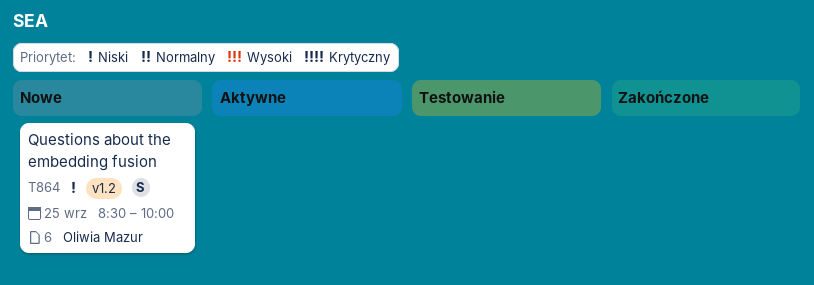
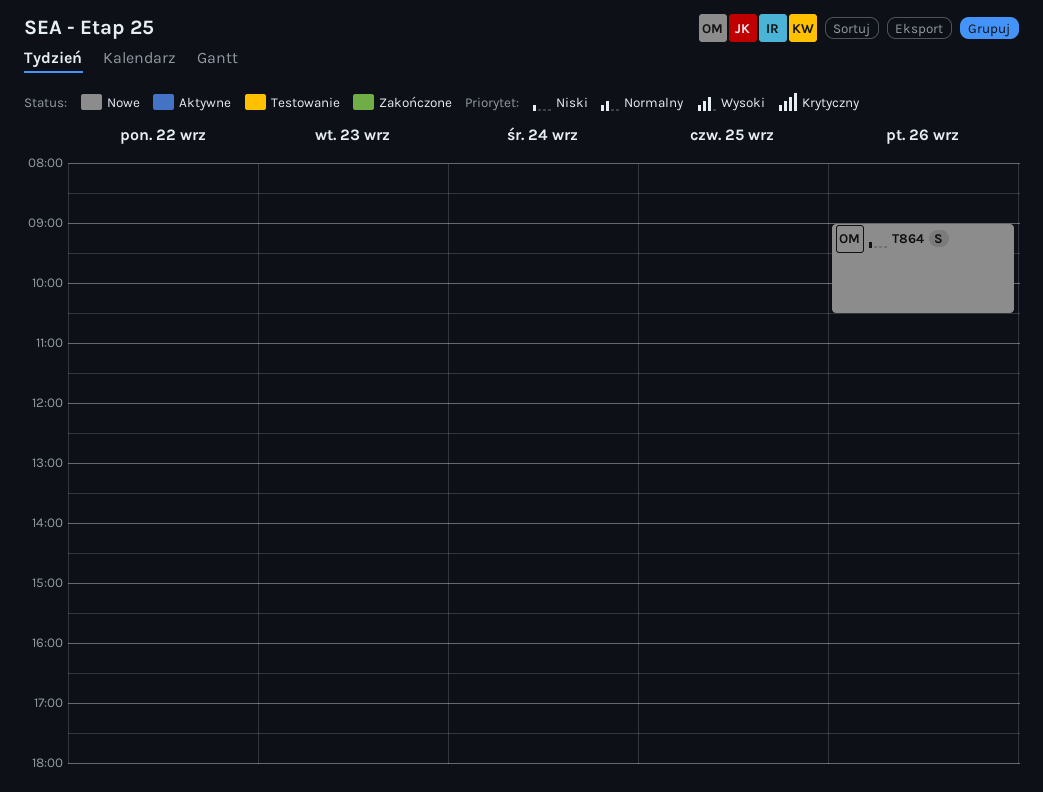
T864, day: Sep 25 -> Sep 26
T864, begins: 08:30 -> 09:00
T864, ends: 10:00 -> 10:30

